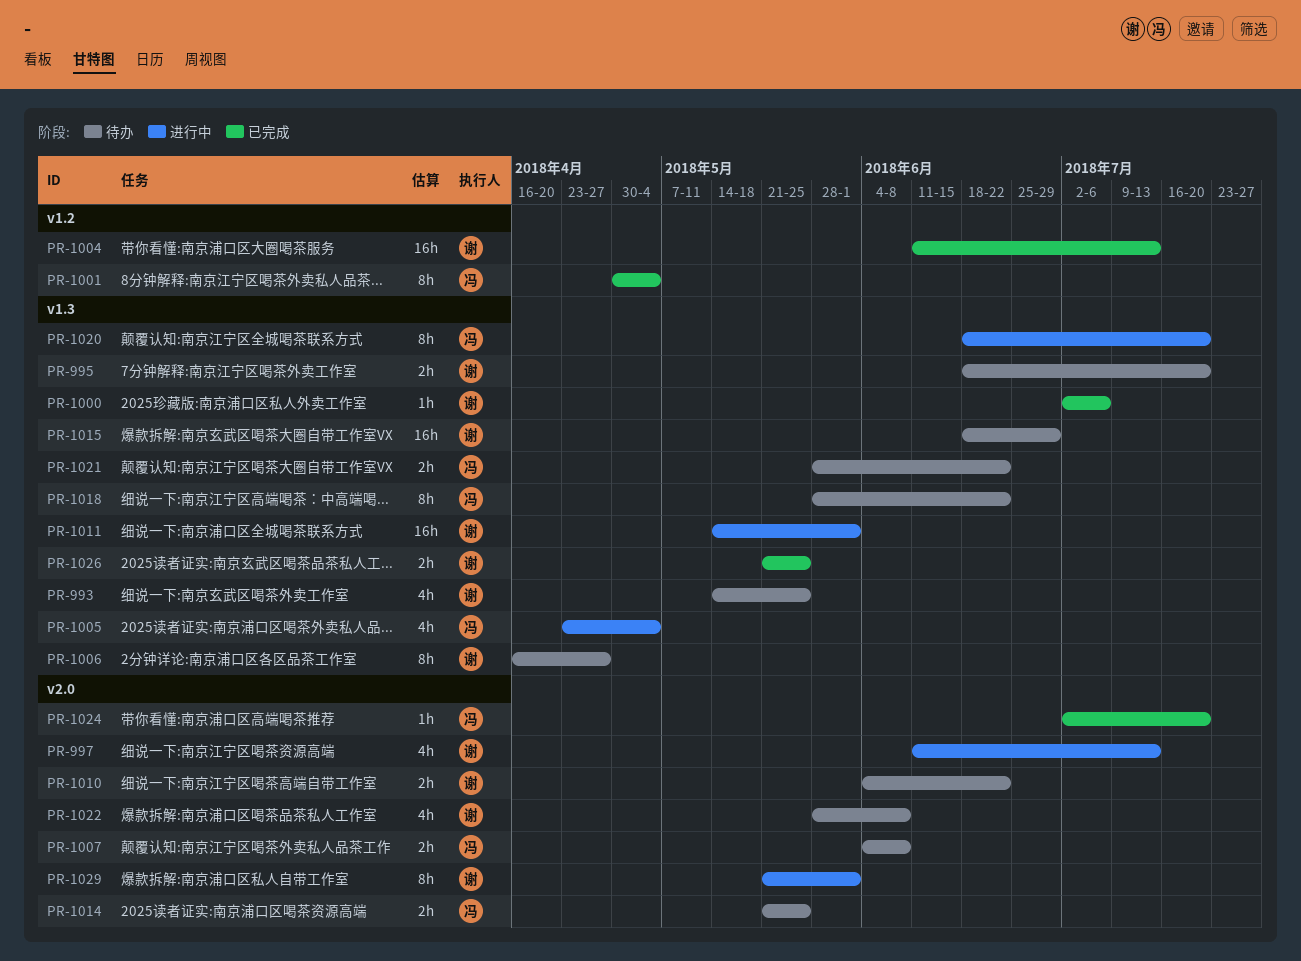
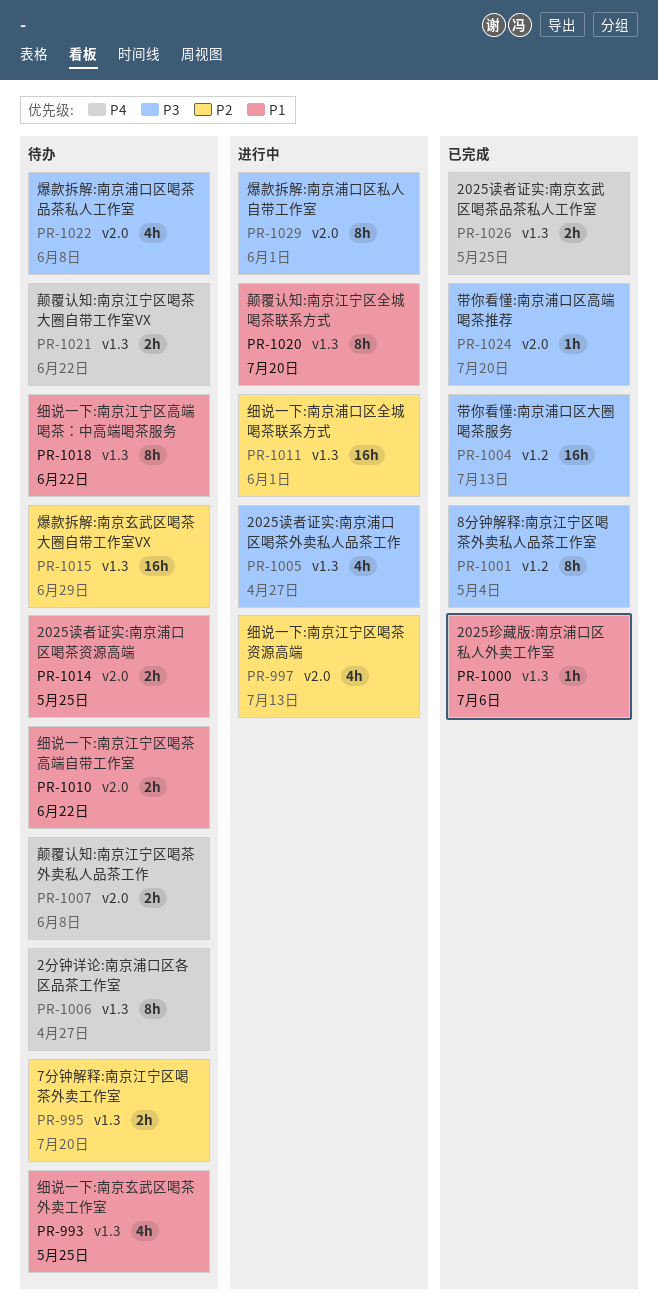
PR-1005, due: May 4 -> Apr 27

